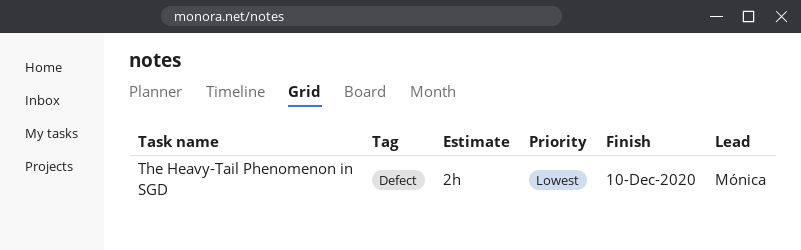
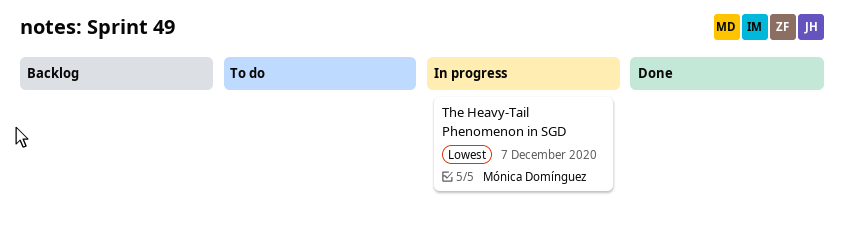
The Heavy-Tail Phenomenon in SGD, due: Dec 10 -> Dec 7

